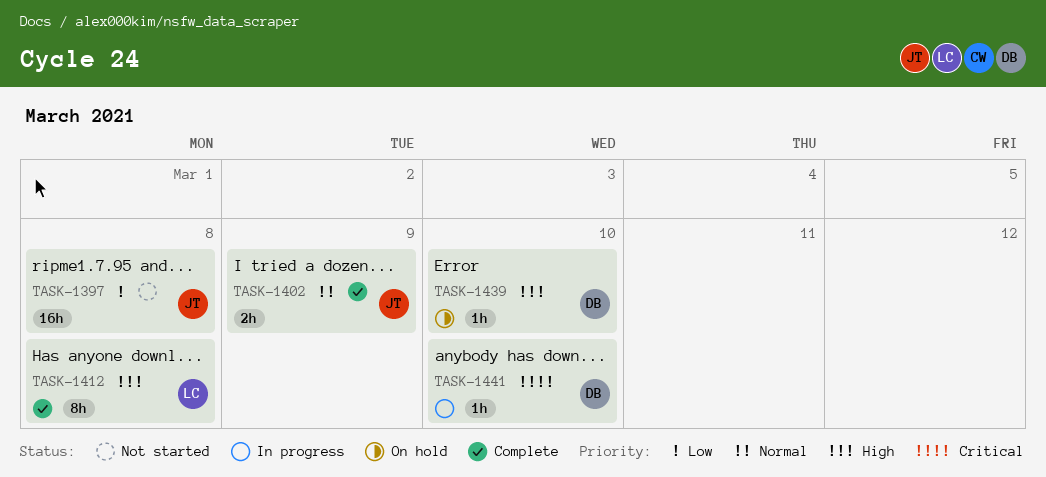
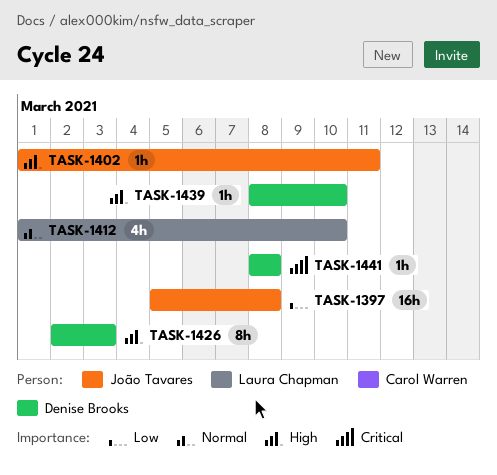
TASK-1402, priority: Normal -> High
TASK-1402, estimate: 2h -> 1h
TASK-1402, due: Mar 9 -> Mar 11
TASK-1412, priority: High -> Normal
TASK-1412, estimate: 8h -> 4h
TASK-1412, due: Mar 8 -> Mar 10
TASK-1426: none -> present
TASK-1441, due: Mar 10 -> Mar 8

